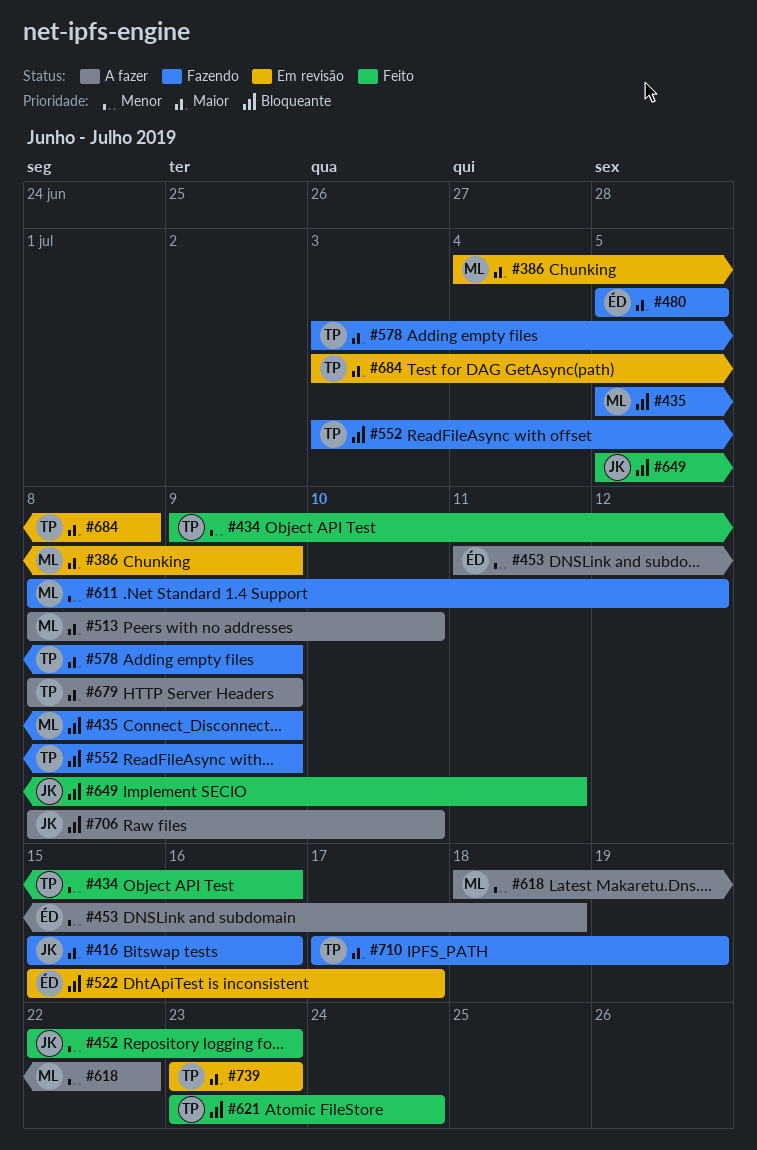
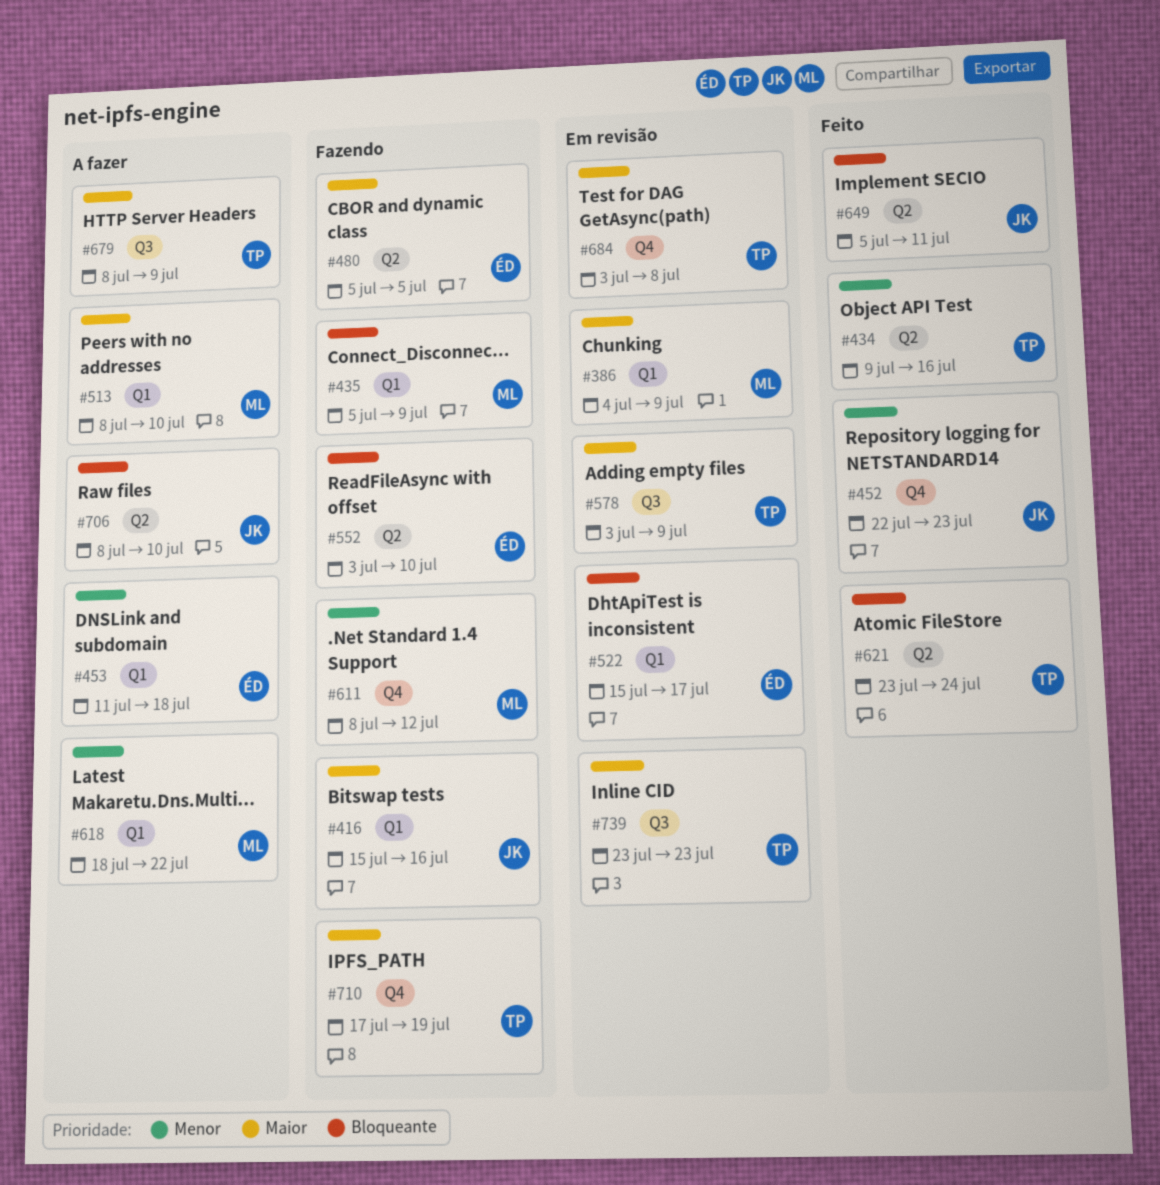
#552, owner: TP -> ÉD
#552, due: Jul 9 -> Jul 10
#578, status: Fazendo -> Em revisão

